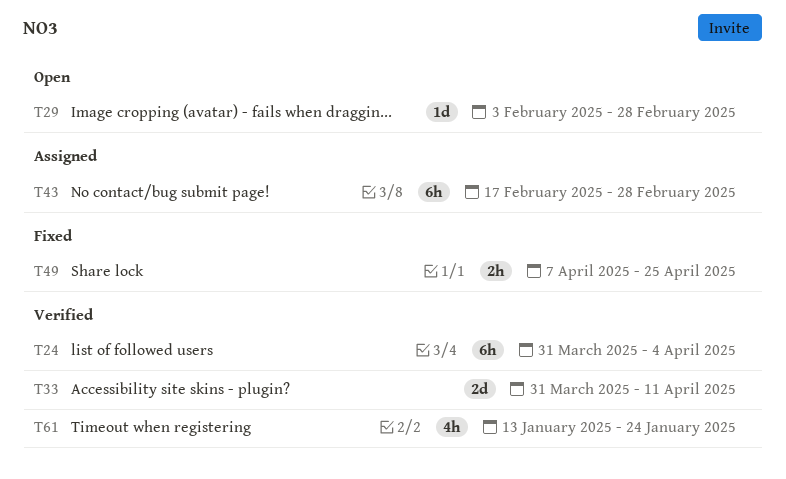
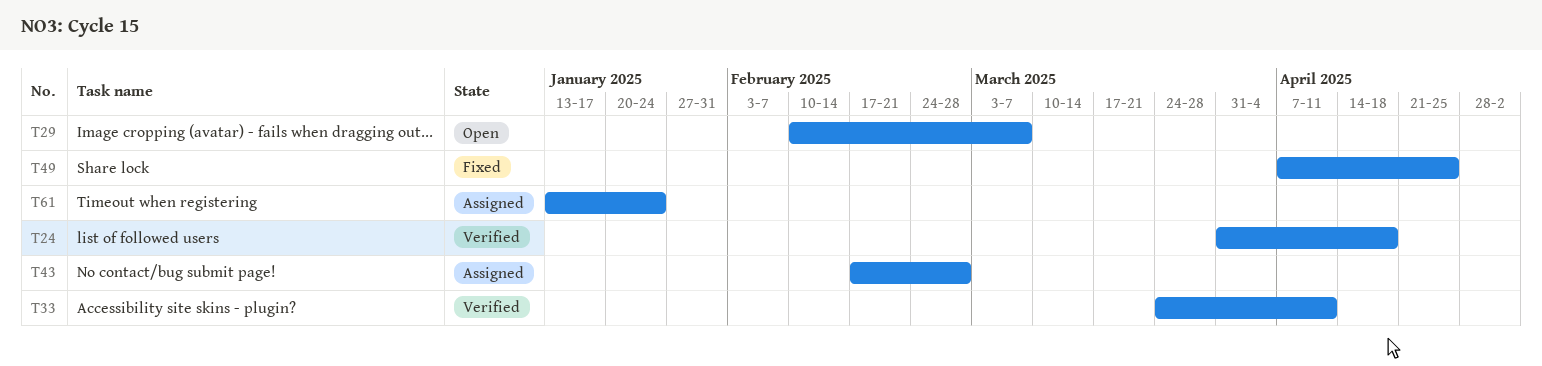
T24, due: Apr 4 -> Apr 18
T29, start: Feb 3 -> Feb 10
T29, due: Feb 28 -> Mar 7
T33, start: Mar 31 -> Mar 24
T61, status: Verified -> Assigned

